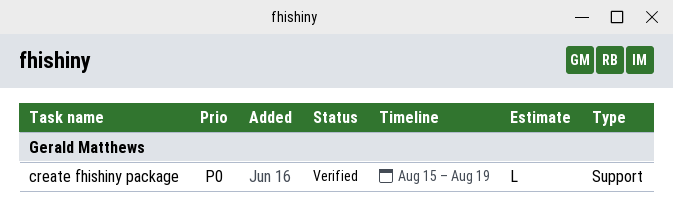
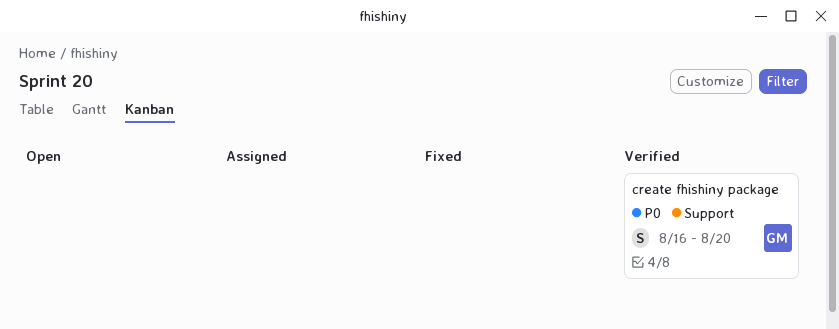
create fhishiny package, estimate: L -> S
create fhishiny package, start: Aug 15 -> Aug 16
create fhishiny package, due: Aug 19 -> Aug 20

